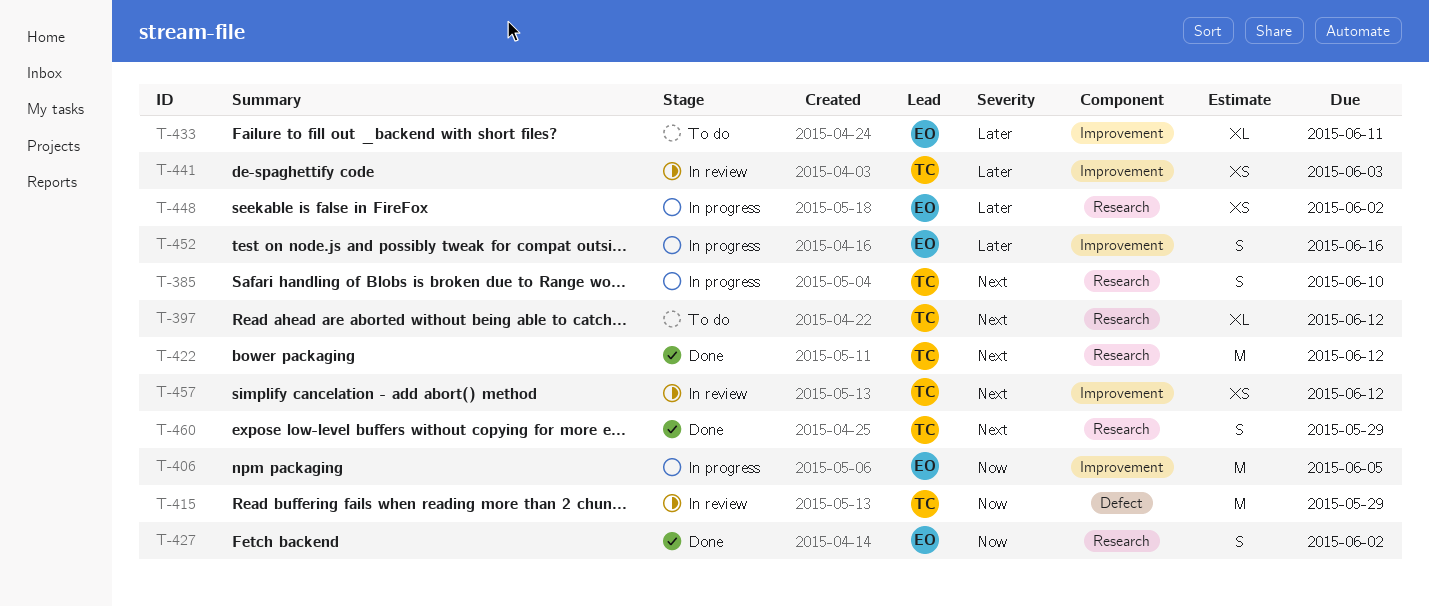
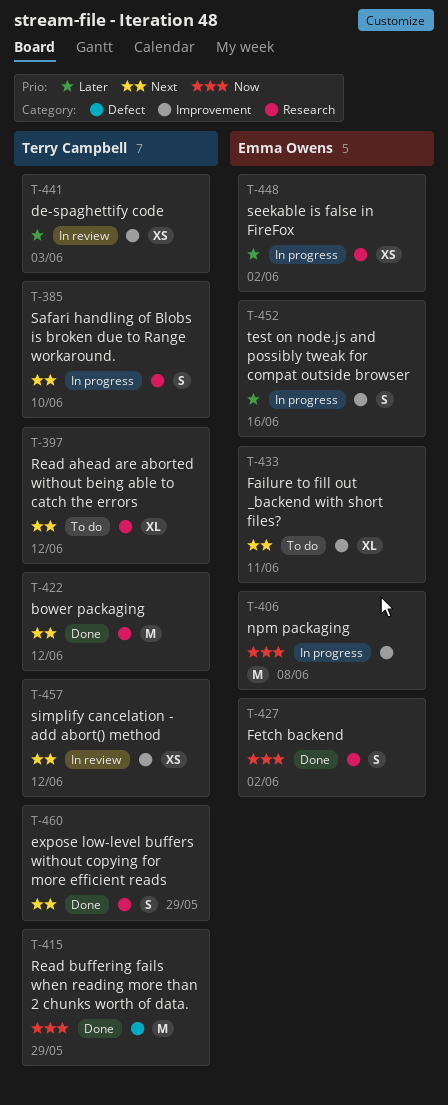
T-406, due: Jun 5 -> Jun 8
T-415, status: In review -> Done
T-433, priority: Later -> Next

